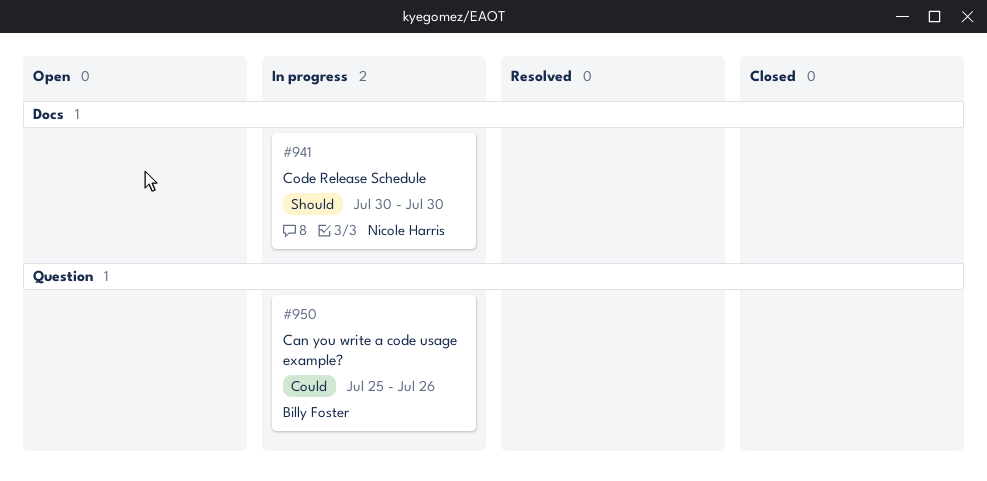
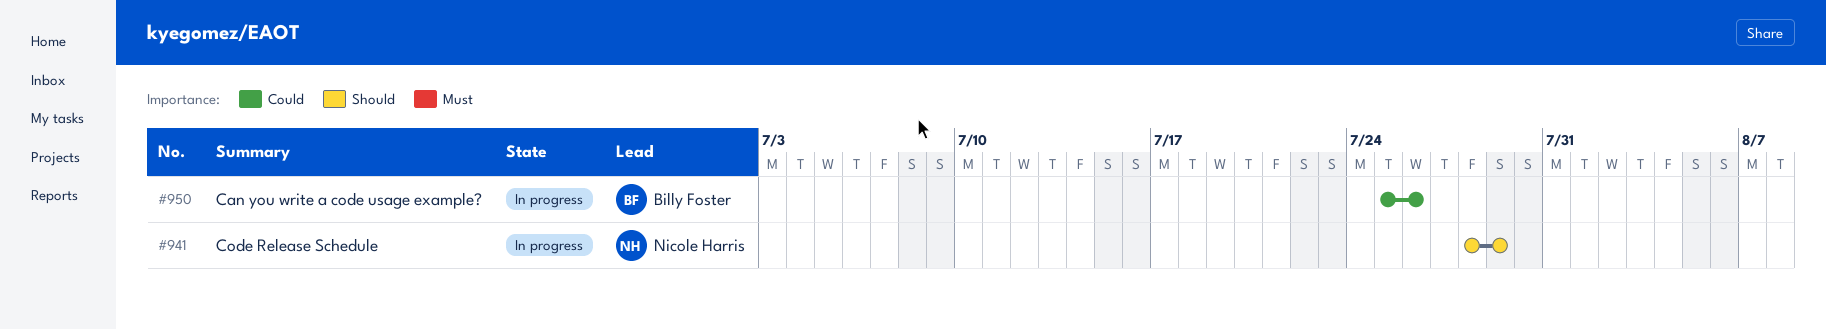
#941, start: Jul 30 -> Jul 28
#941, due: Jul 30 -> Jul 29

